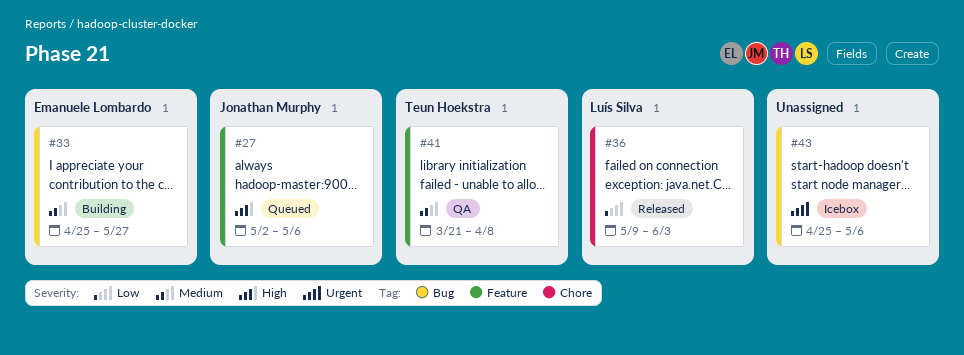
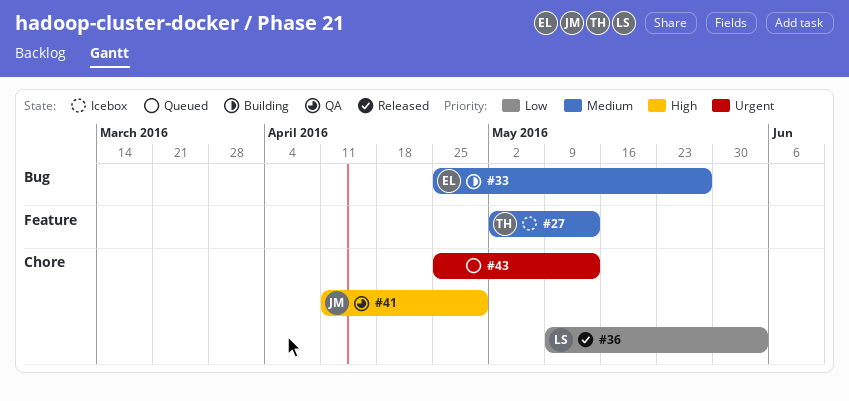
#27, status: Queued -> Icebox
#27, owner: Jonathan Murphy -> Teun Hoekstra
#27, priority: High -> Medium
#27, due: May 6 -> May 13
#41, owner: Teun Hoekstra -> Jonathan Murphy
#41, priority: Medium -> High
#41, label: Feature -> Chore
#41, start: Mar 21 -> Apr 11
#41, due: Apr 8 -> Apr 29
#43, status: Icebox -> Queued
#43, label: Bug -> Chore
#43, due: May 6 -> May 13

